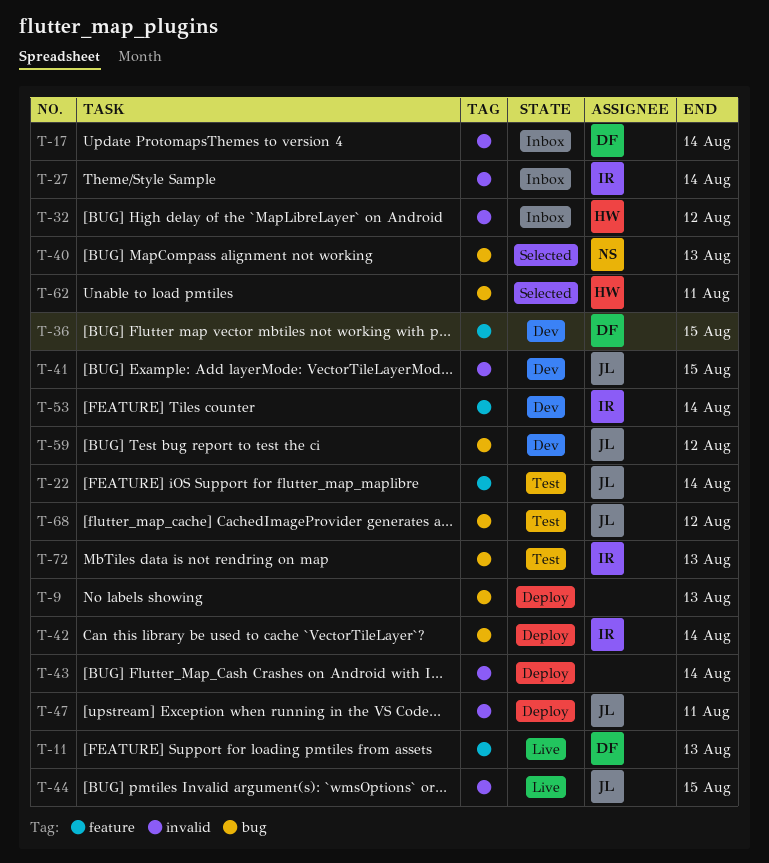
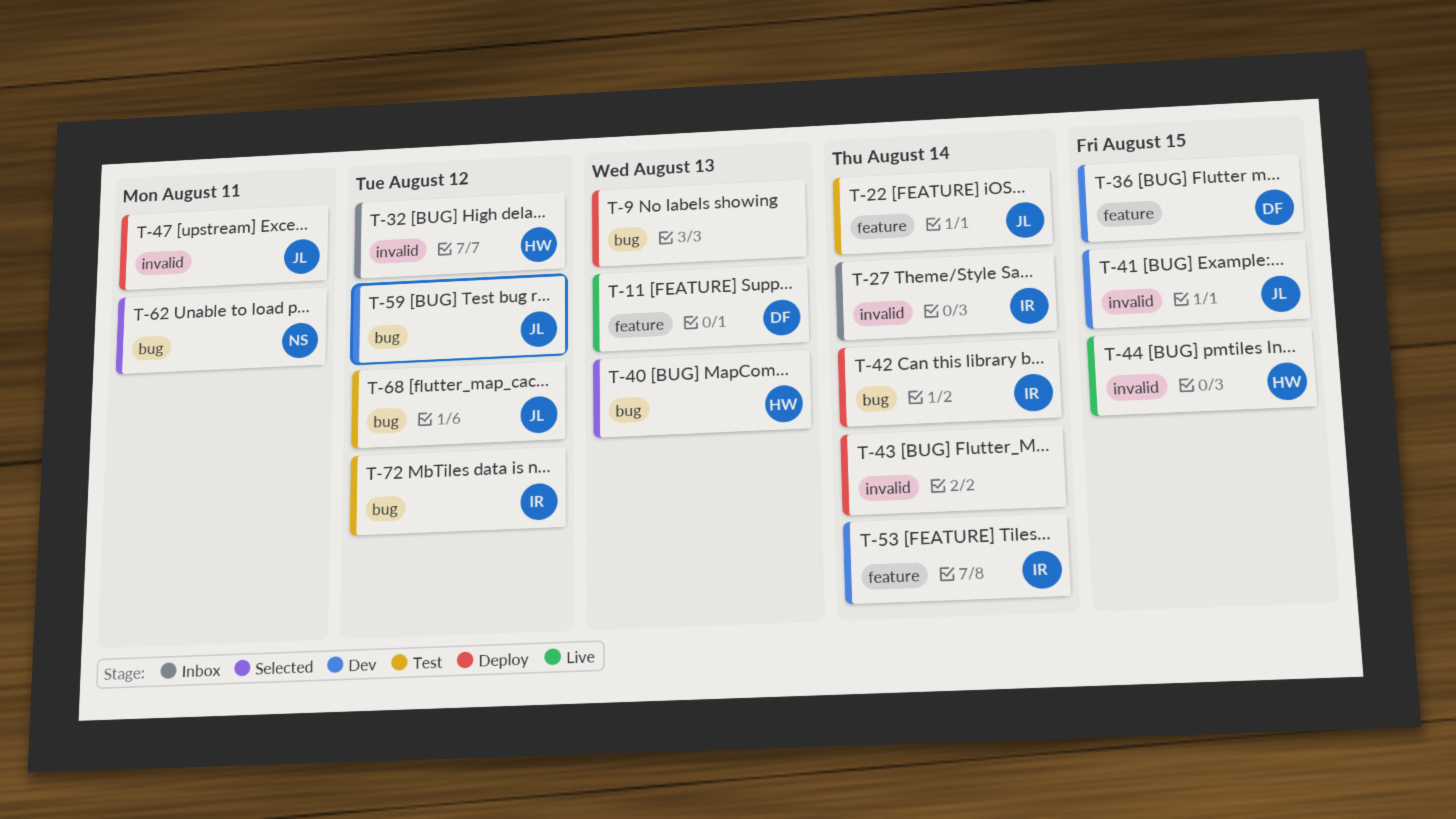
T-17: present -> none
T-40, owner: NS -> HW
T-44, owner: JL -> HW
T-62, owner: HW -> NS
T-72, due: Aug 13 -> Aug 12

